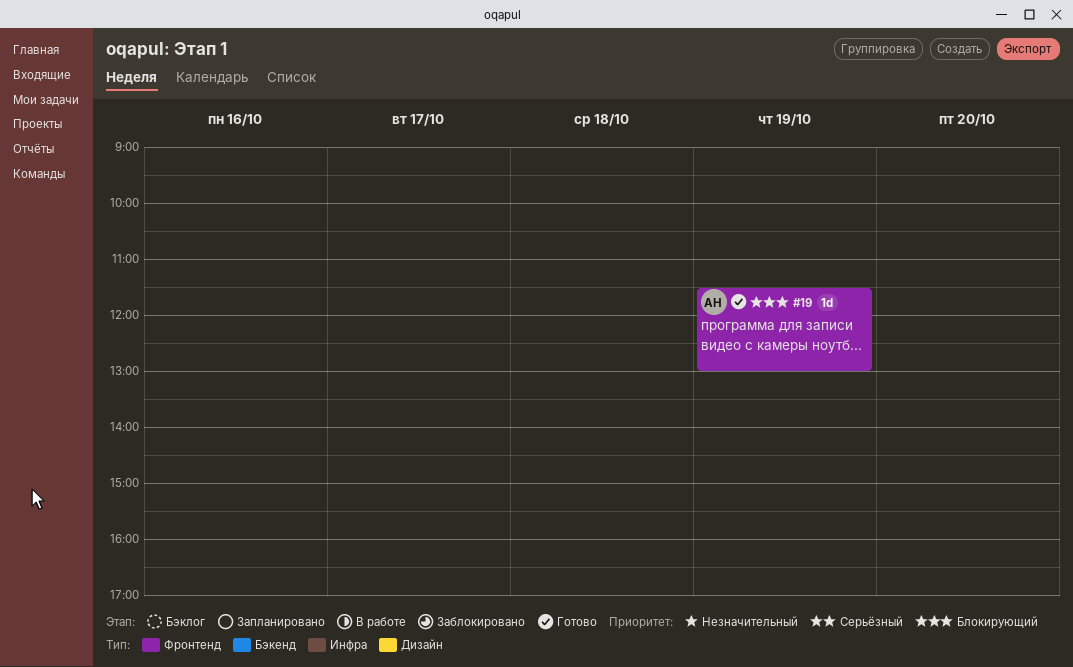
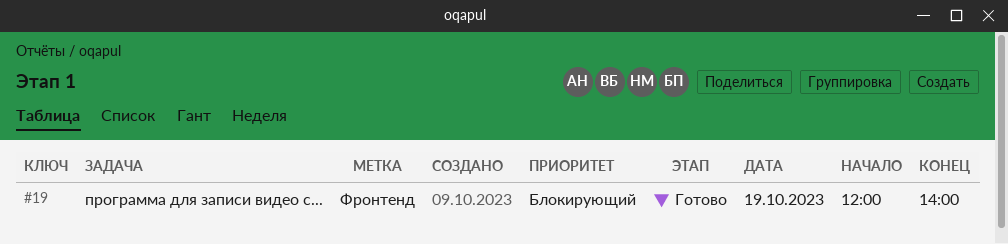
#19, begins: 11:30 -> 12:00
#19, ends: 13:00 -> 14:00

